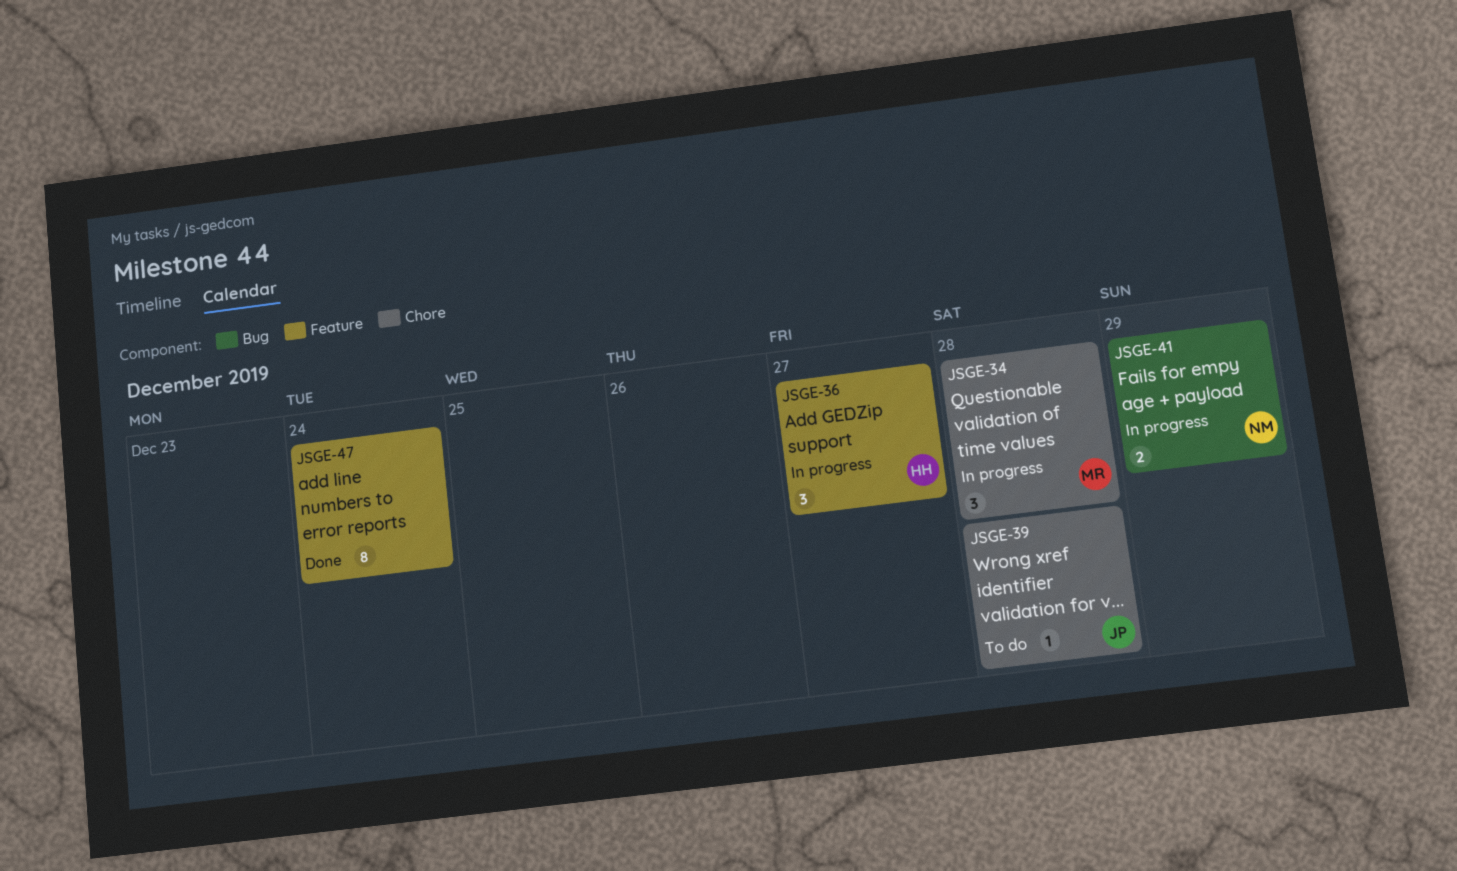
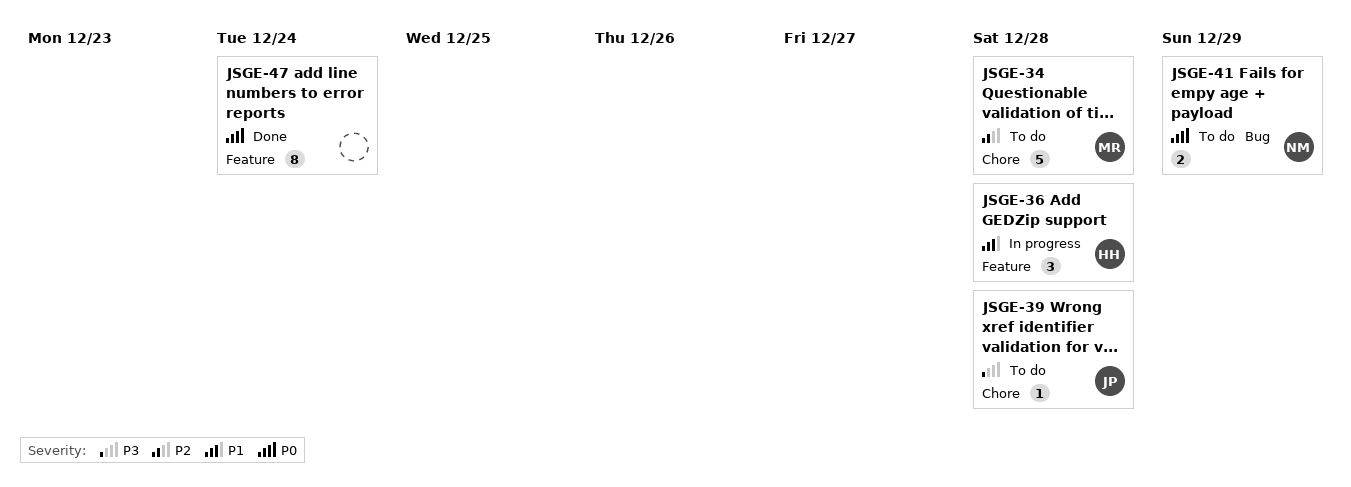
JSGE-34, status: In progress -> To do
JSGE-34, estimate: 3 -> 5
JSGE-36, due: Dec 27 -> Dec 28
JSGE-41, status: In progress -> To do

